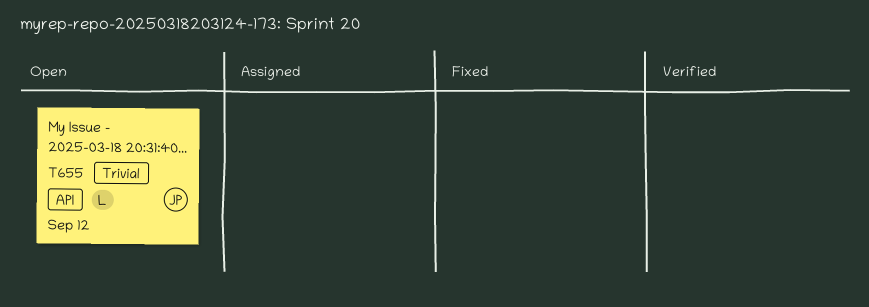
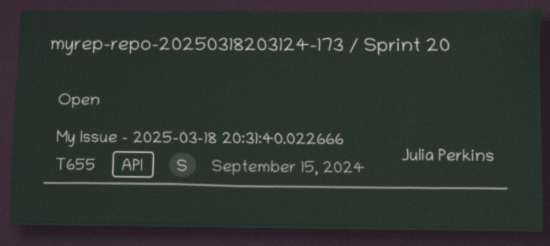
T655, estimate: L -> S
T655, due: Sep 12 -> Sep 15

